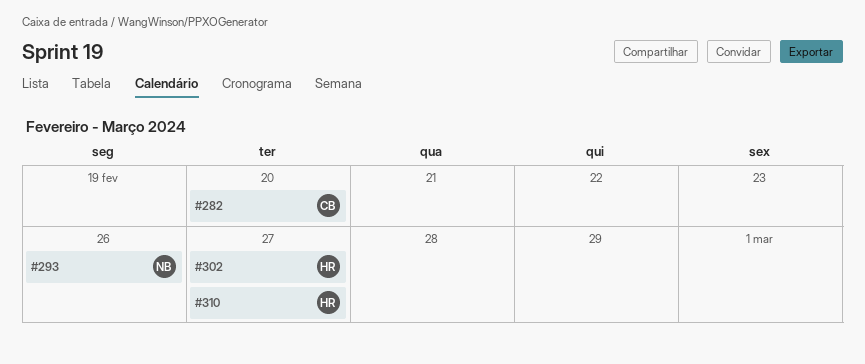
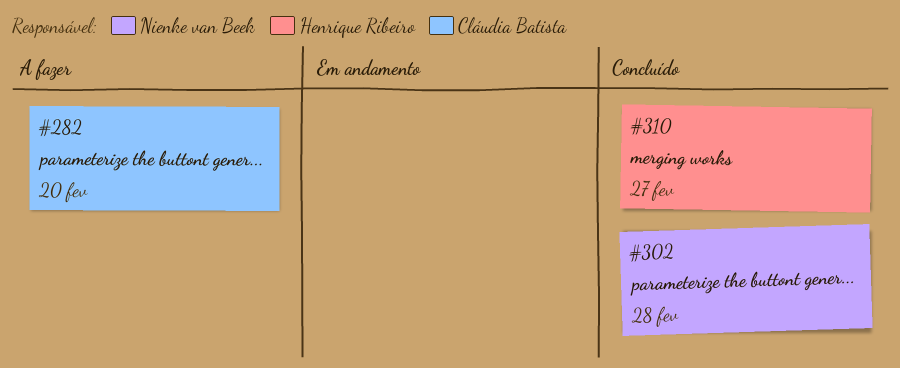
#293: present -> none
#302, owner: Henrique Ribeiro -> Nienke van Beek
#302, due: Feb 27 -> Feb 28

